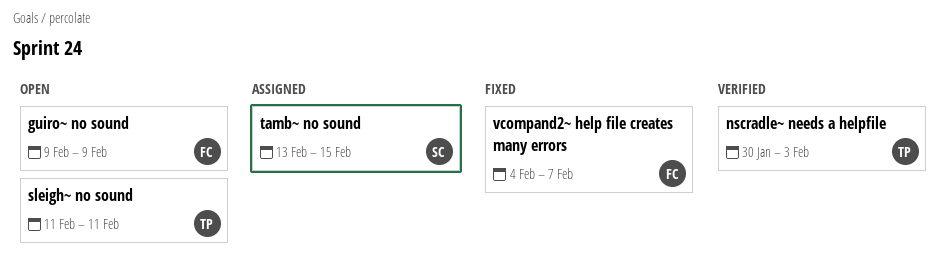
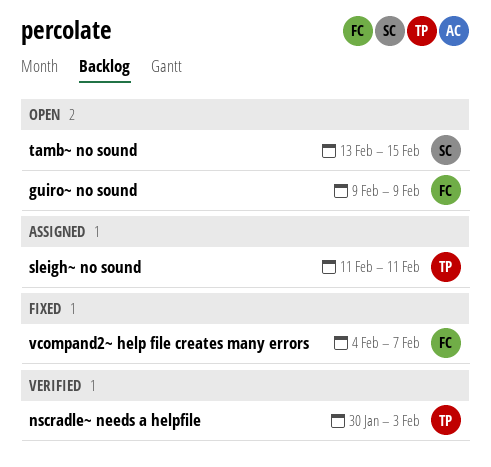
sleigh~ no sound, status: Open -> Assigned
tamb~ no sound, status: Assigned -> Open

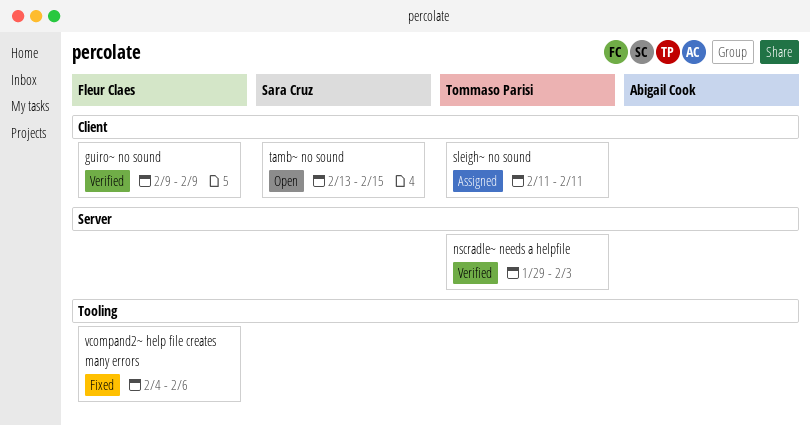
guiro~ no sound, status: Open -> Verified
nscradle~ needs a helpfile, start: Jan 30 -> Jan 29
vcompand2~ help file creates many errors, due: Feb 7 -> Feb 6

